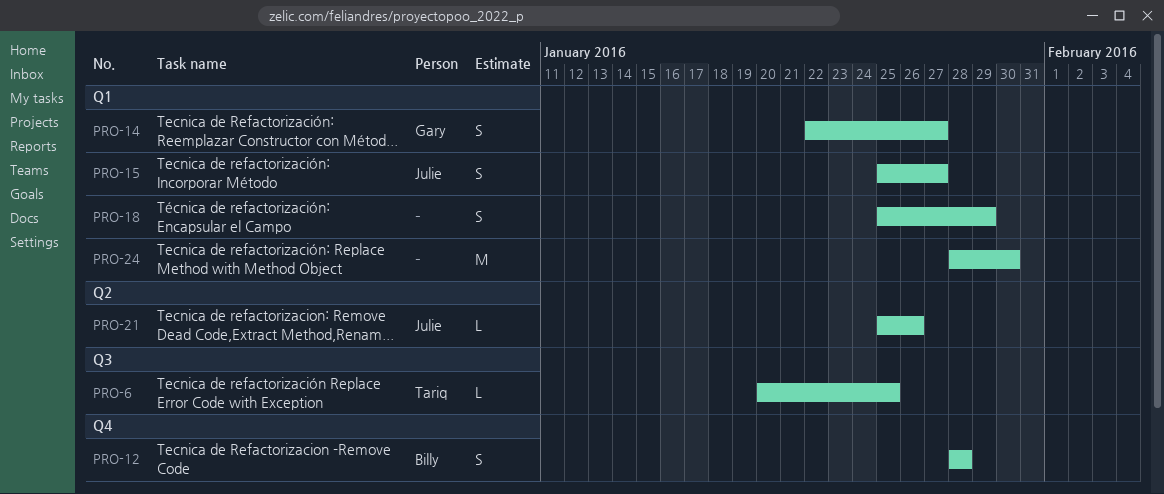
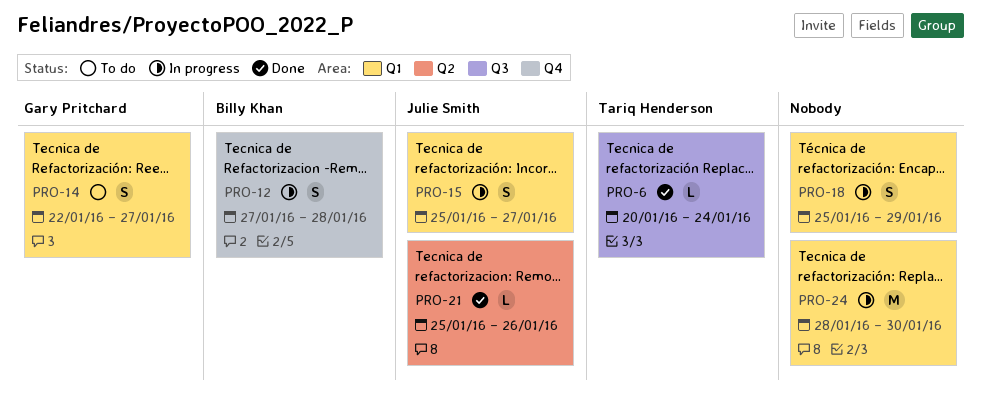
PRO-6, due: Jan 25 -> Jan 24
PRO-12, start: Jan 28 -> Jan 27

